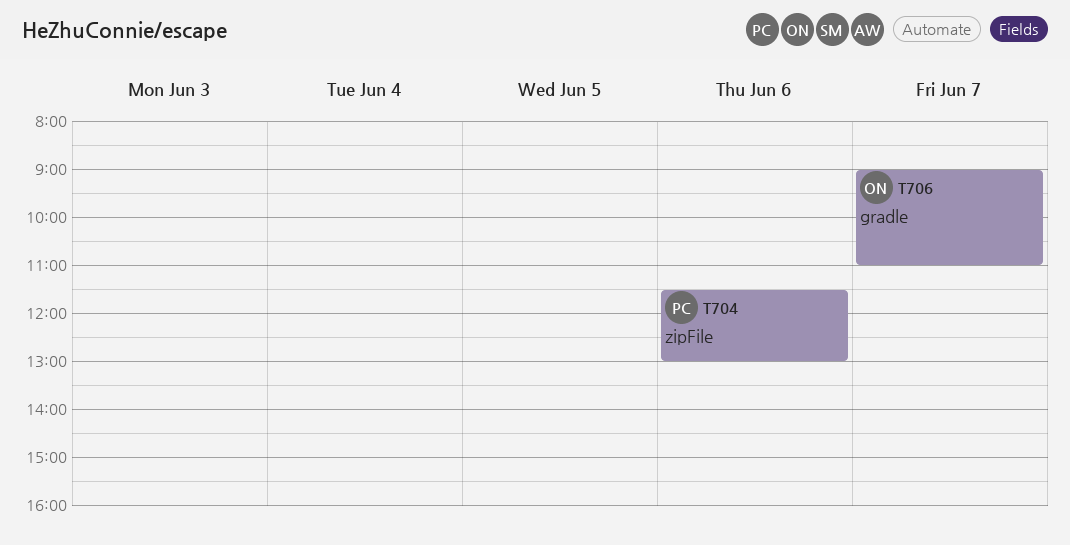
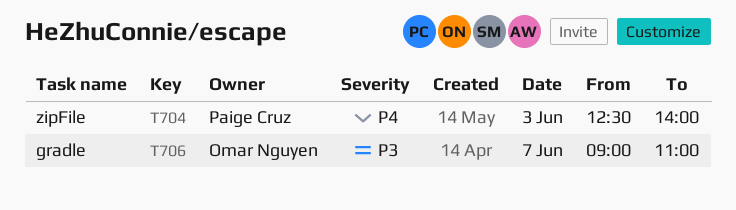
T704, day: Jun 6 -> Jun 3
T704, begins: 11:30 -> 12:30
T704, ends: 13:00 -> 14:00

